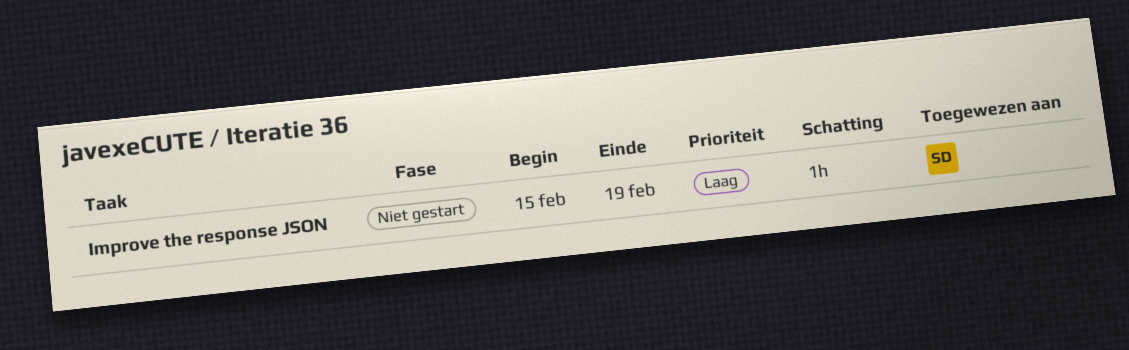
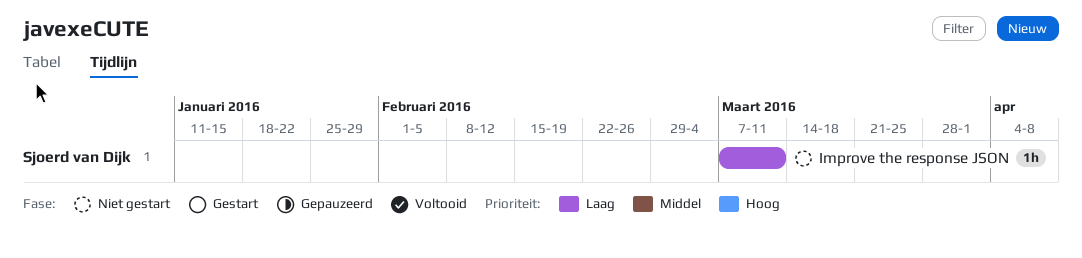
Improve the response JSON, start: Feb 15 -> Mar 7
Improve the response JSON, due: Feb 19 -> Mar 11

